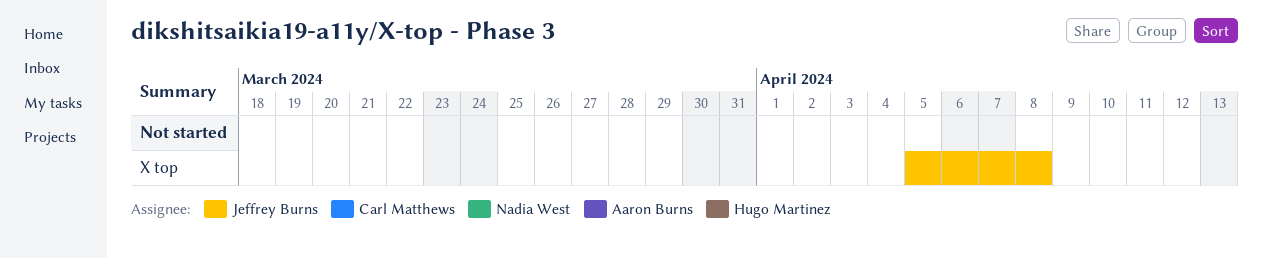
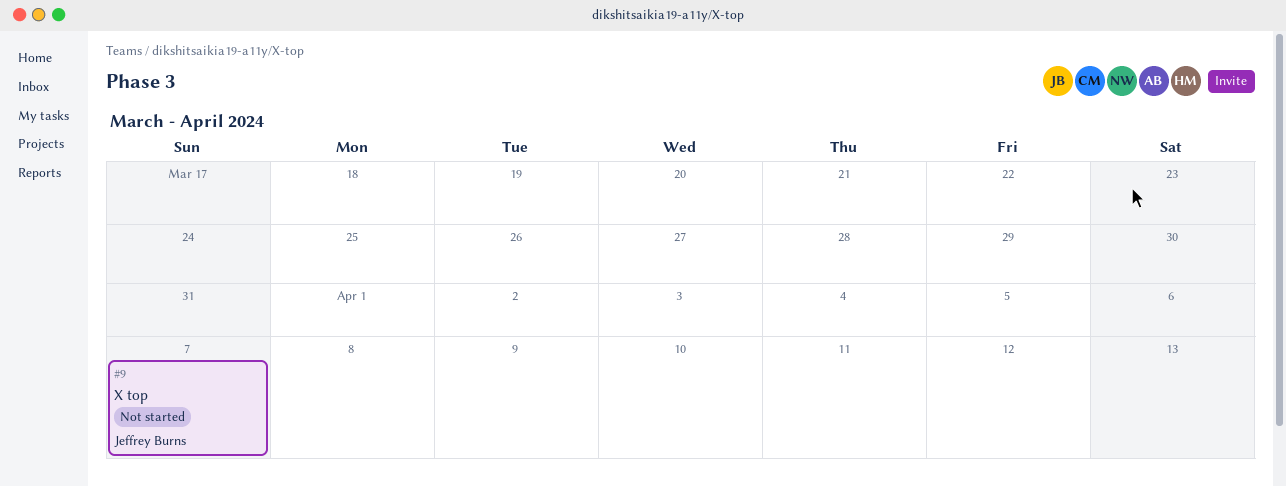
X top, due: Apr 8 -> Apr 7

